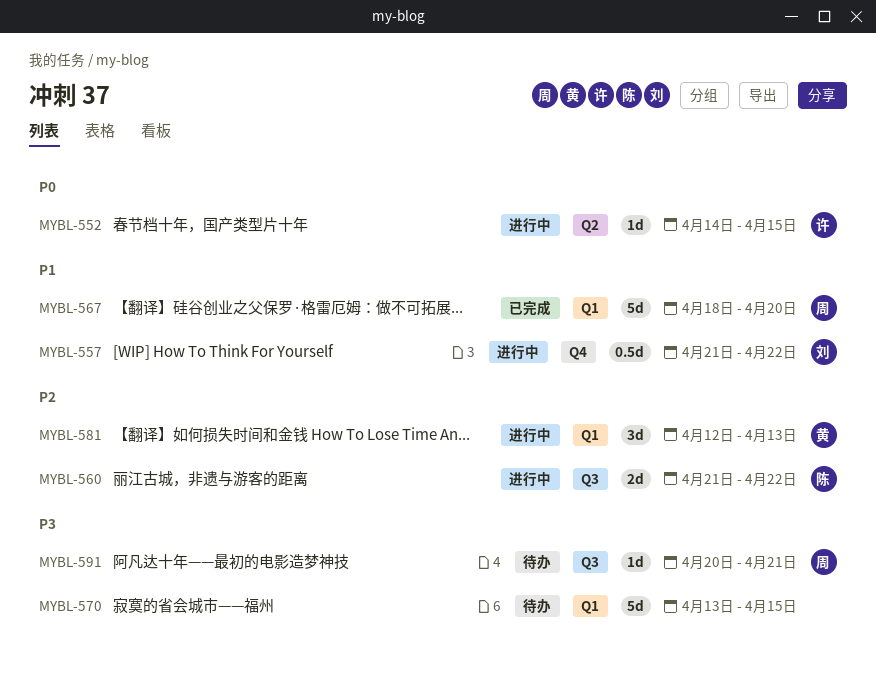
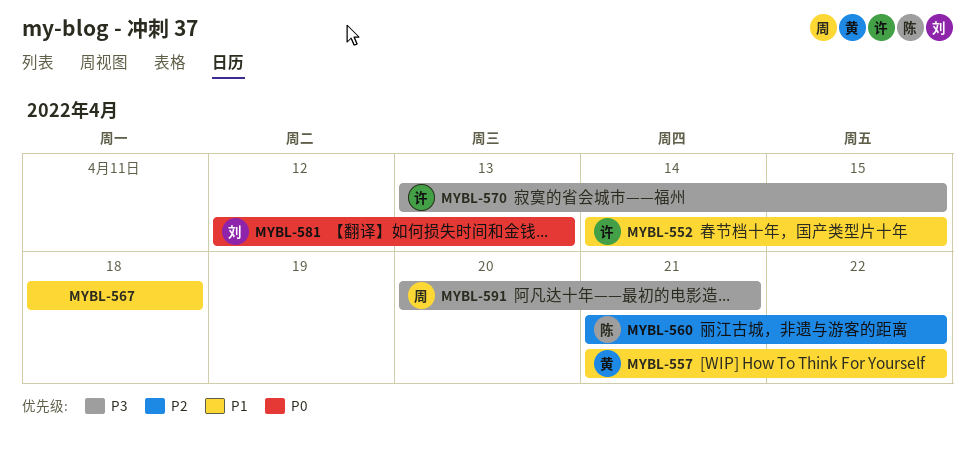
MYBL-552, priority: P0 -> P1
MYBL-557, owner: 刘 -> 黄
MYBL-567, owner: 周 -> none
MYBL-567, due: Apr 20 -> Apr 18
MYBL-570, owner: none -> 许
MYBL-581, owner: 黄 -> 刘
MYBL-581, priority: P2 -> P0

